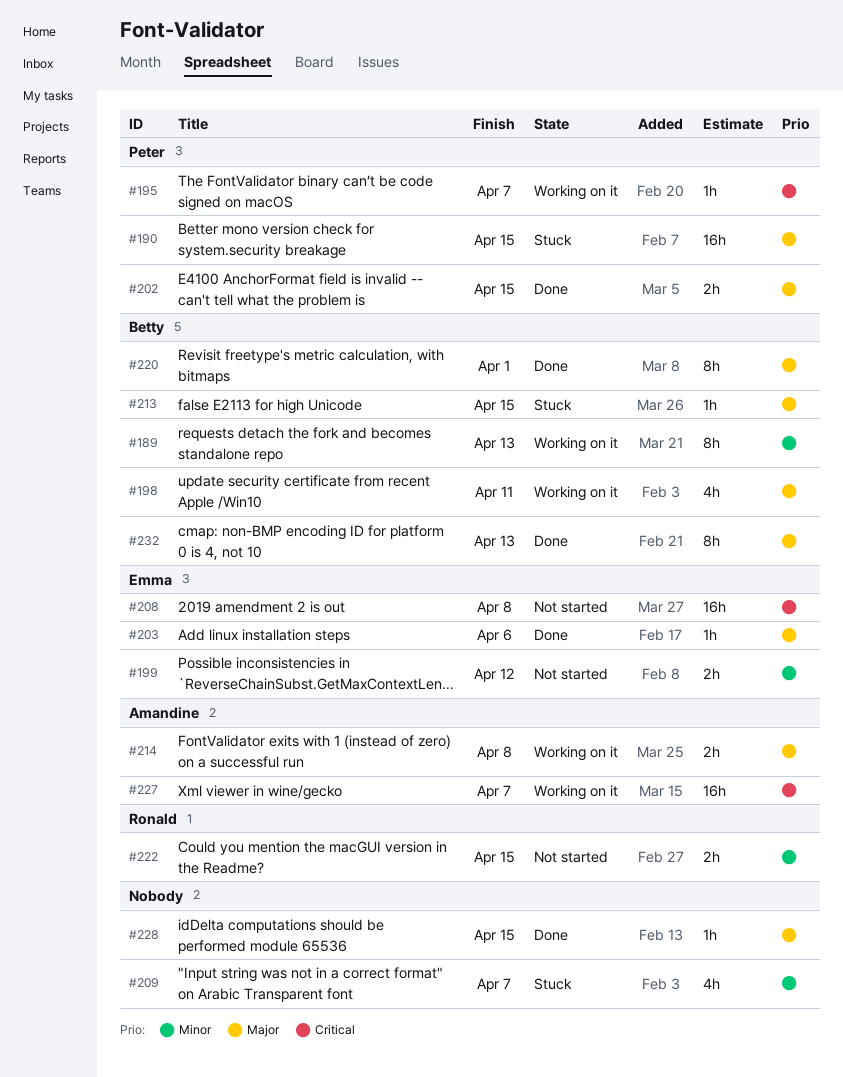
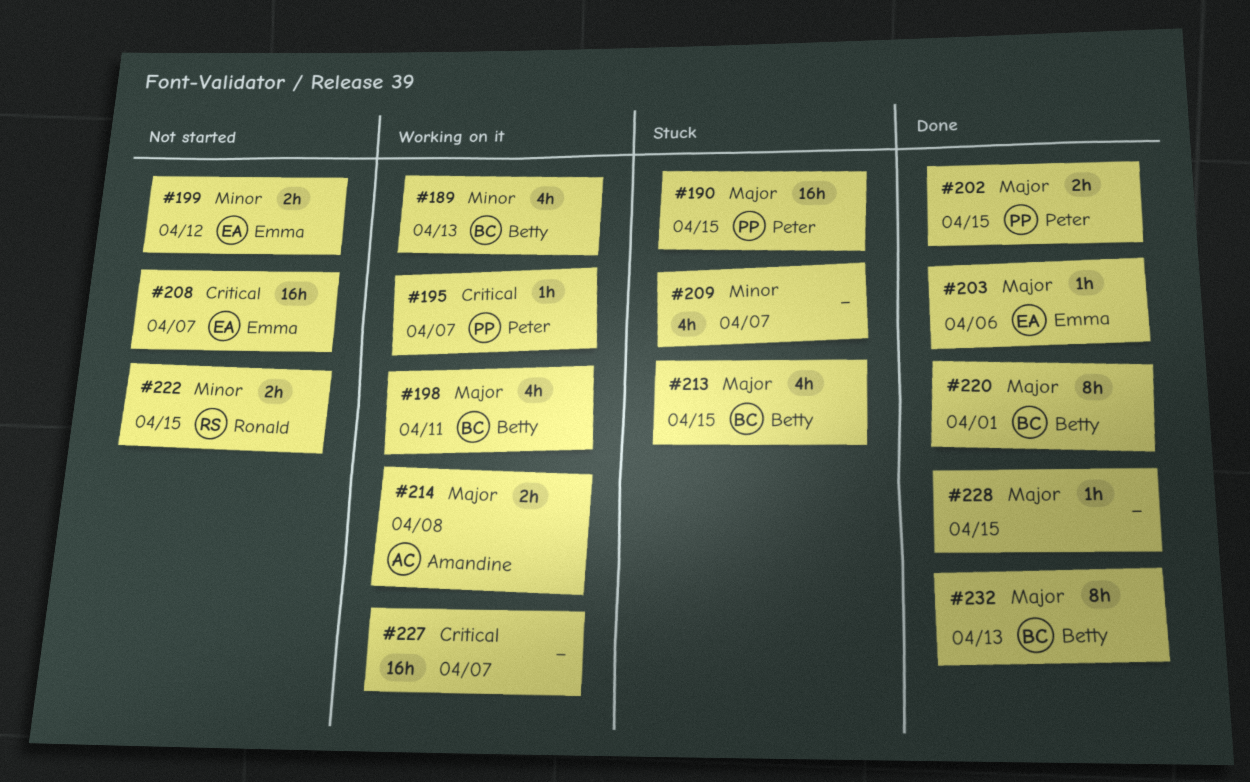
#189, estimate: 8h -> 4h
#208, due: Apr 8 -> Apr 7
#213, estimate: 1h -> 4h
#227, owner: Amandine -> none

